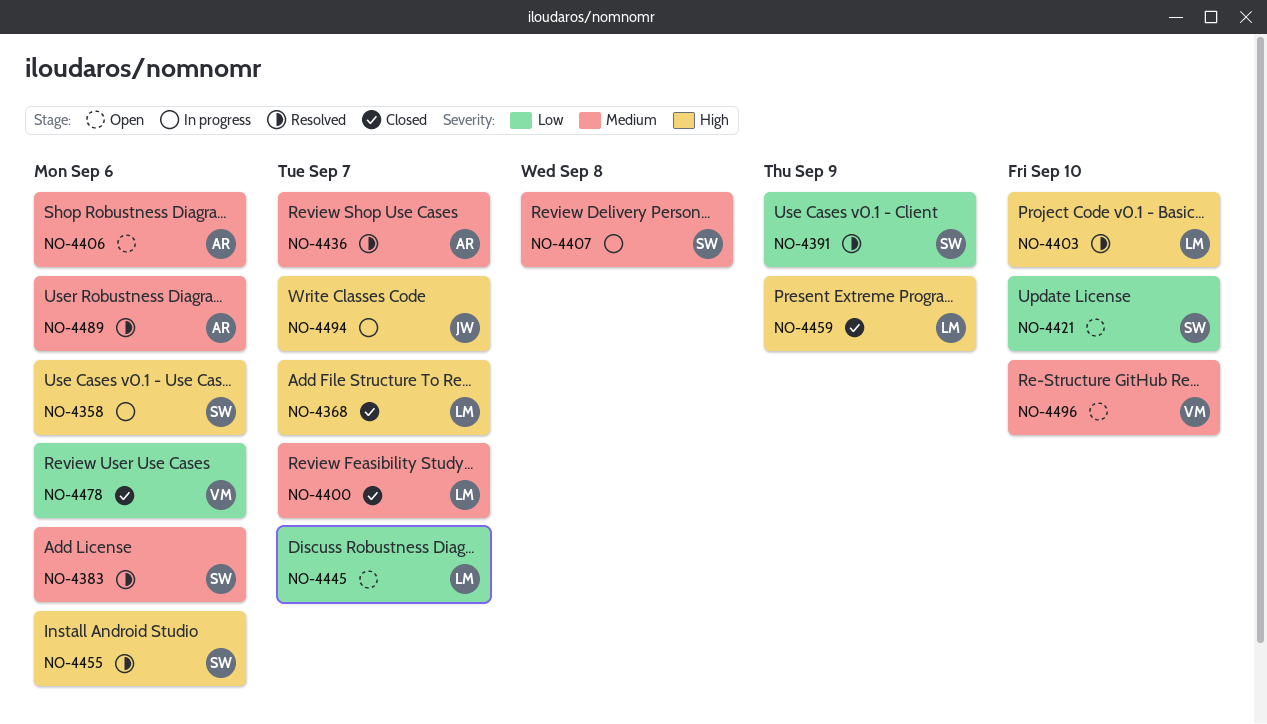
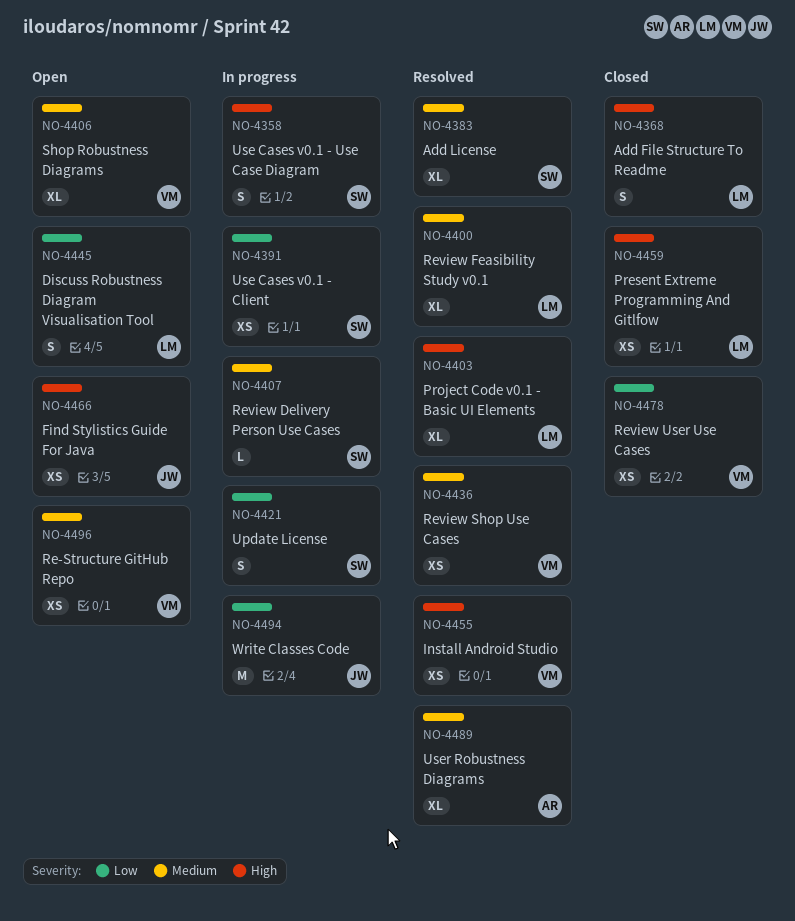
NO-4391, status: Resolved -> In progress
NO-4400, status: Closed -> Resolved
NO-4406, owner: AR -> VM
NO-4421, status: Open -> In progress
NO-4436, owner: AR -> VM
NO-4455, owner: SW -> VM
NO-4466: none -> present
NO-4494, priority: High -> Low

